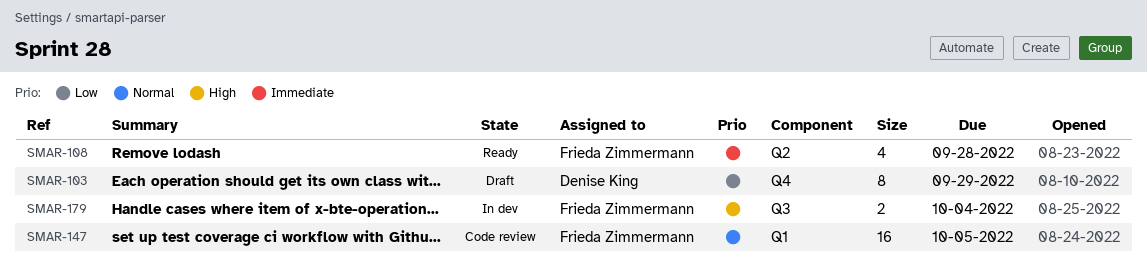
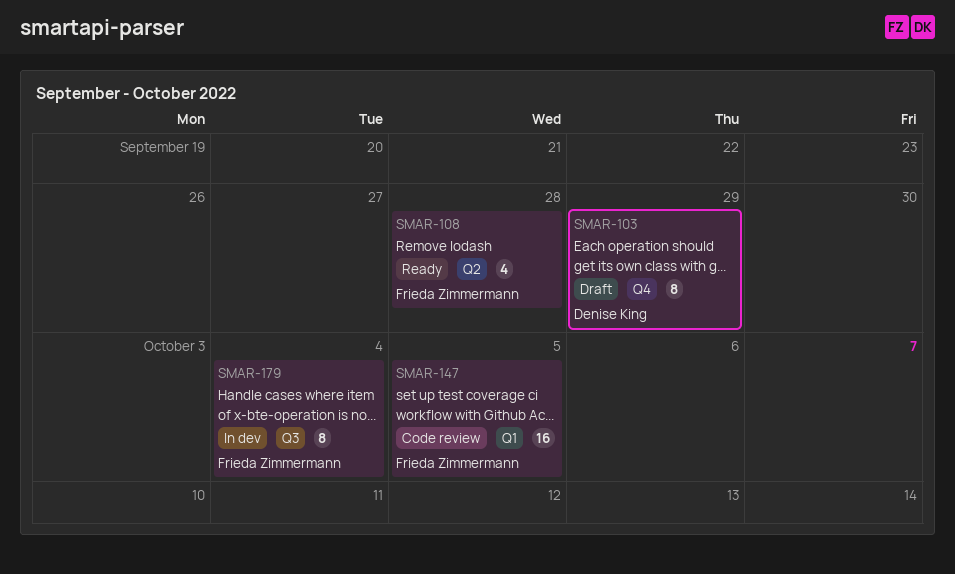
SMAR-179, estimate: 2 -> 8

